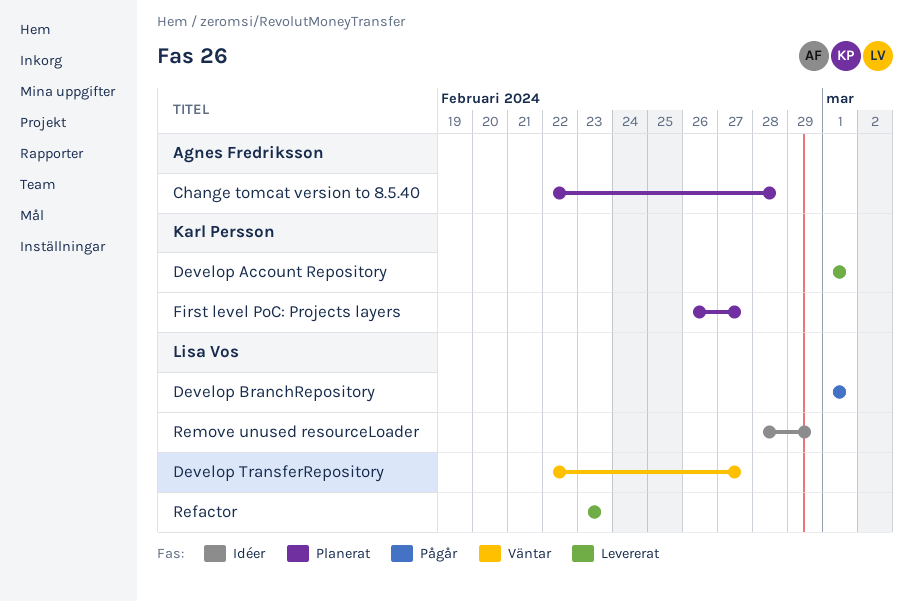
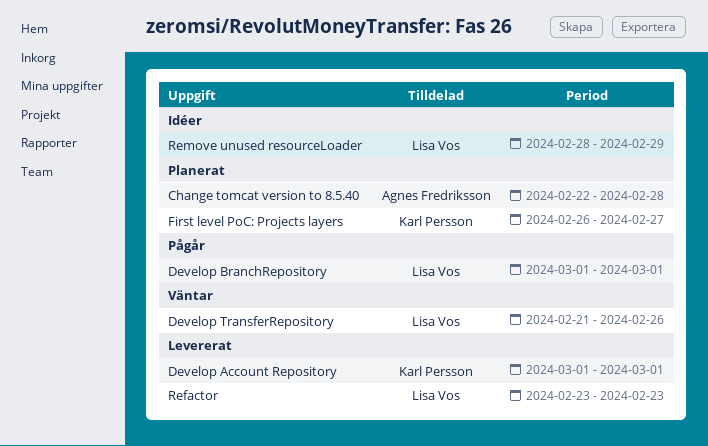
Develop TransferRepository, start: Feb 22 -> Feb 21
Develop TransferRepository, due: Feb 27 -> Feb 26

